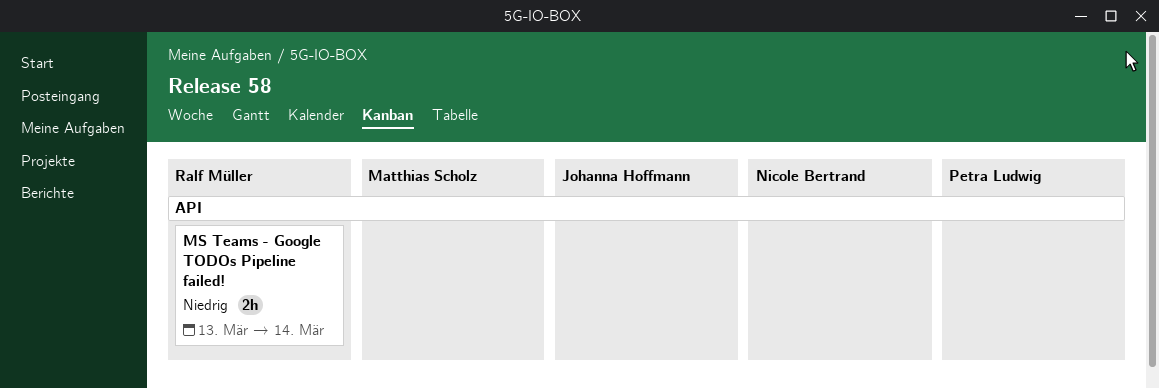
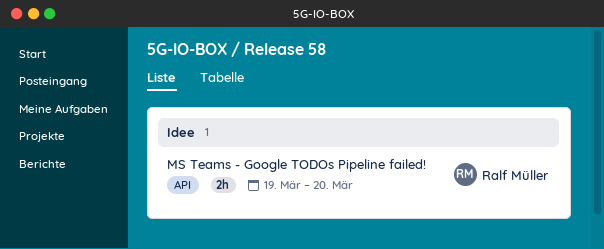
MS Teams - Google TODOs Pipeline failed!, start: Mar 13 -> Mar 19
MS Teams - Google TODOs Pipeline failed!, due: Mar 14 -> Mar 20

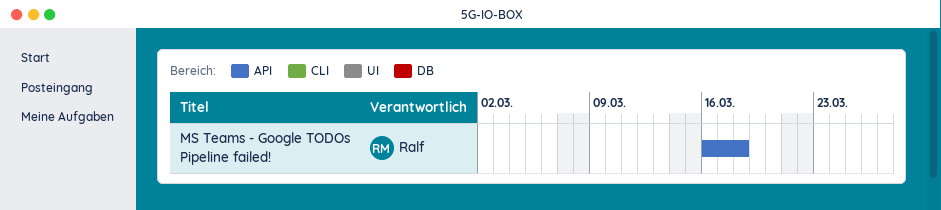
MS Teams - Google TODOs Pipeline failed!, start: Mar 19 -> Mar 16
MS Teams - Google TODOs Pipeline failed!, due: Mar 20 -> Mar 18

